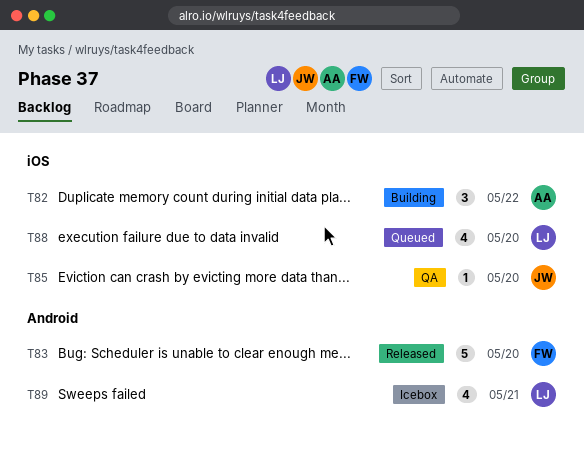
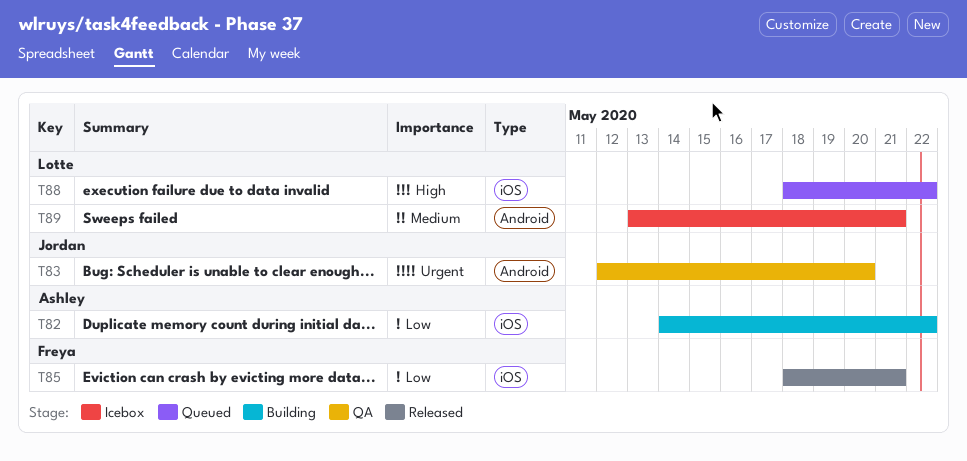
T83, status: Released -> QA
T83, owner: Freya -> Jordan
T85, status: QA -> Released
T85, owner: Jordan -> Freya
T85, due: May 20 -> May 21
T88, due: May 20 -> May 22

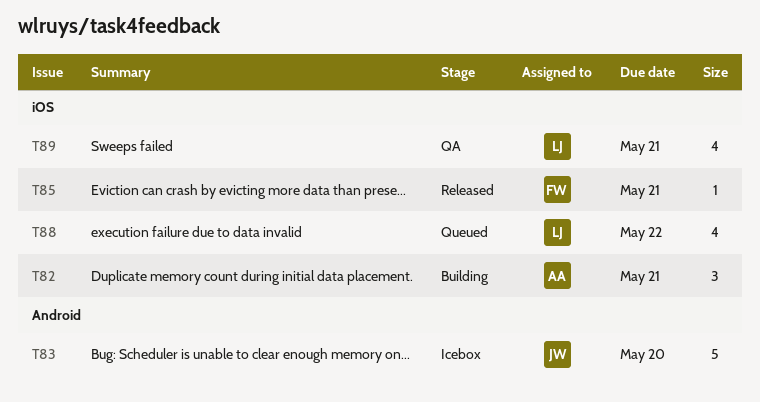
T82, due: May 22 -> May 21
T83, status: QA -> Icebox
T89, status: Icebox -> QA
T89, label: Android -> iOS

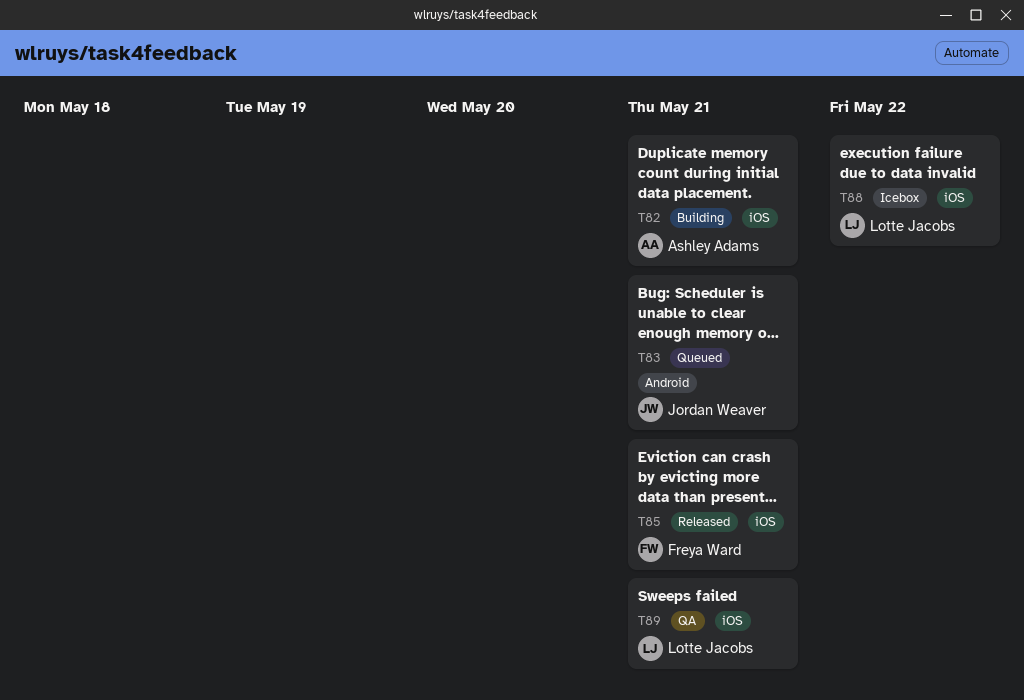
T83, status: Icebox -> Queued
T83, due: May 20 -> May 21
T88, status: Queued -> Icebox

